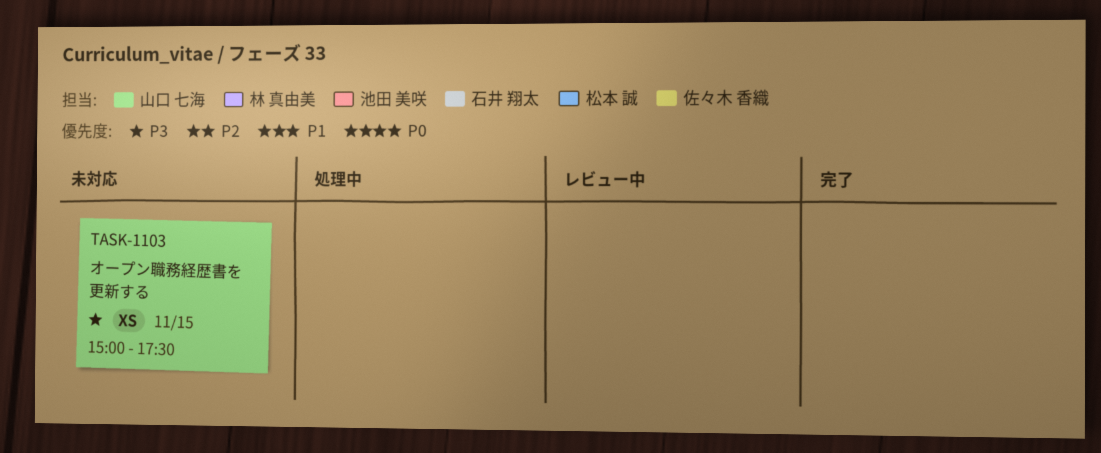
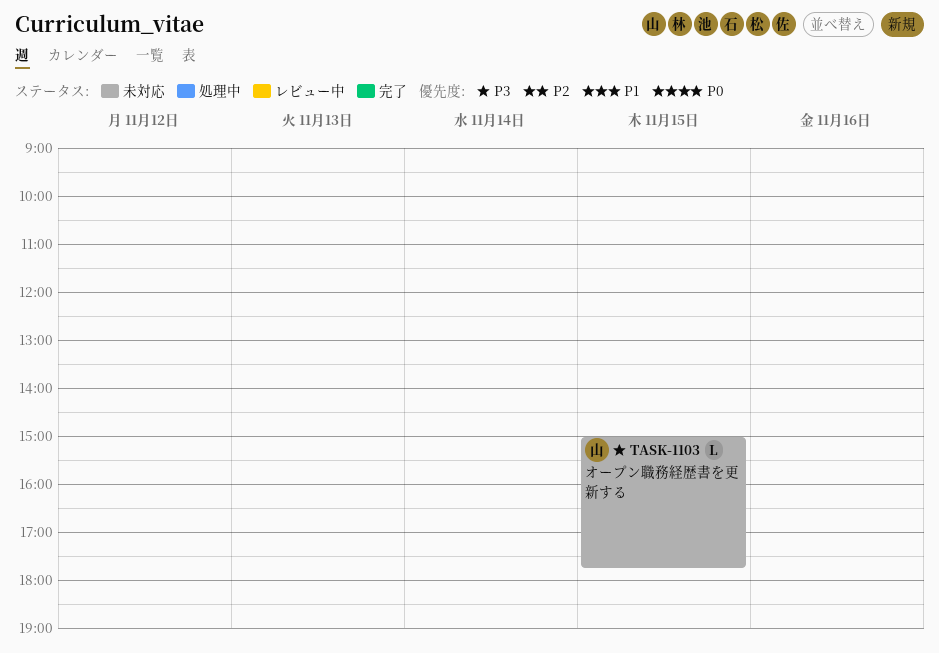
TASK-1103, estimate: XS -> L
TASK-1103, ends: 17:30 -> 17:45

